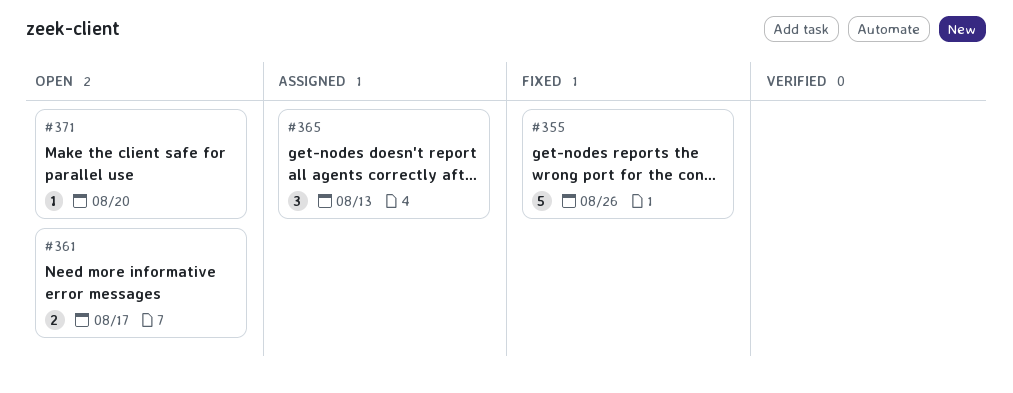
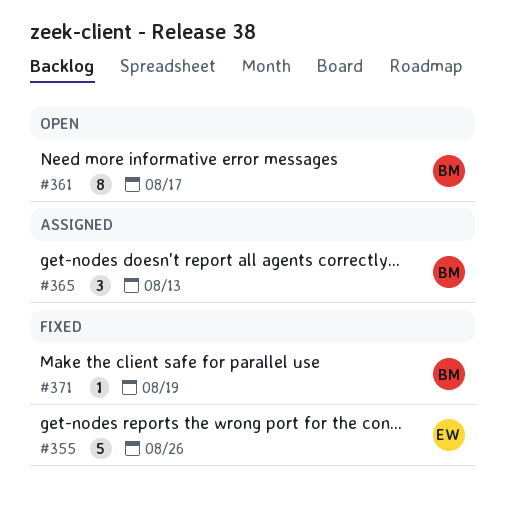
#361, estimate: 2 -> 8
#371, status: Open -> Fixed
#371, due: Aug 20 -> Aug 19

